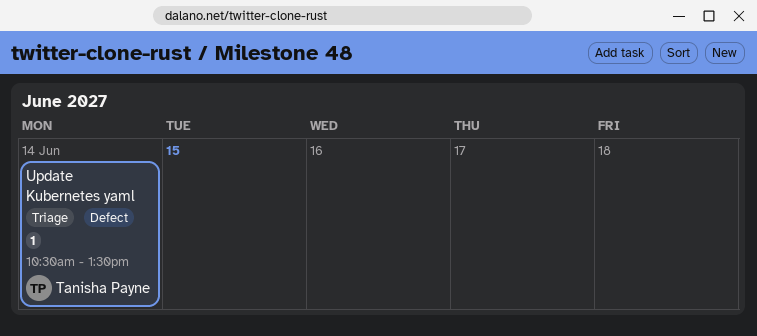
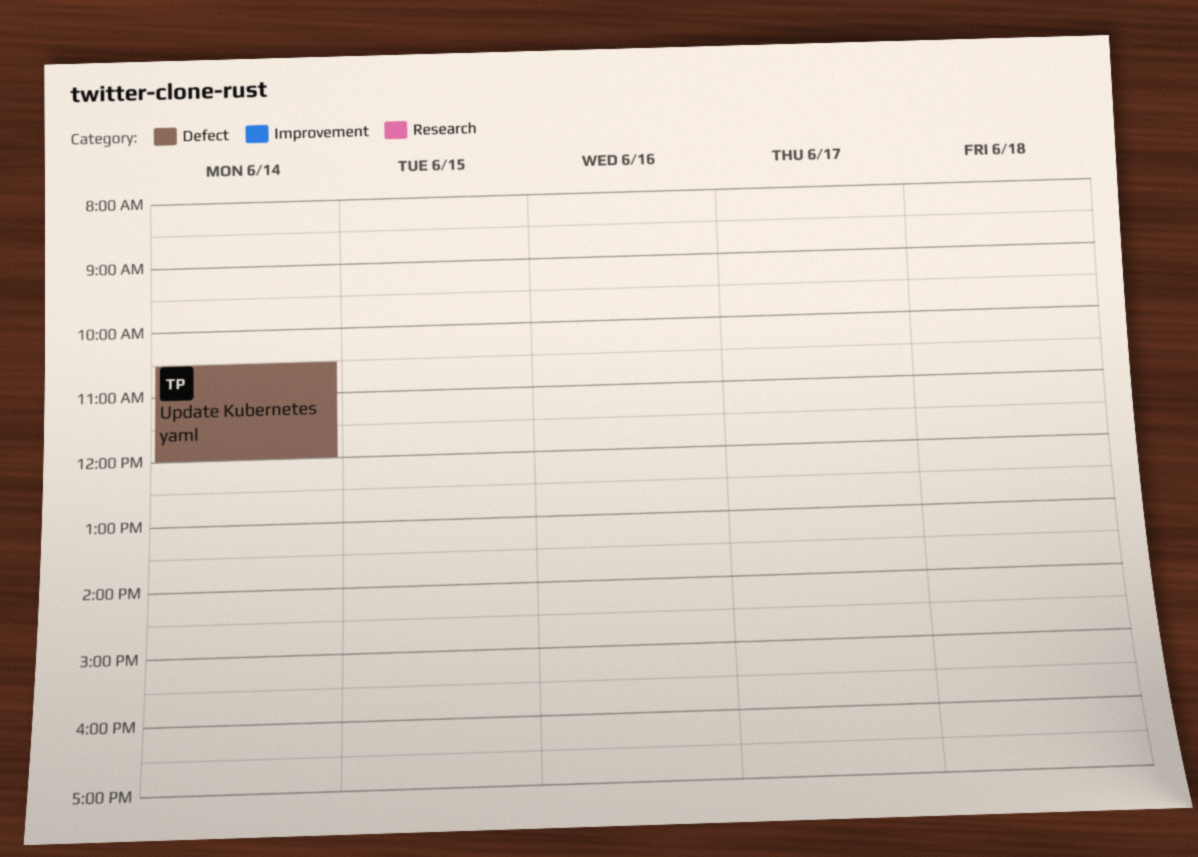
Update Kubernetes yaml, ends: 13:30 -> 12:00

